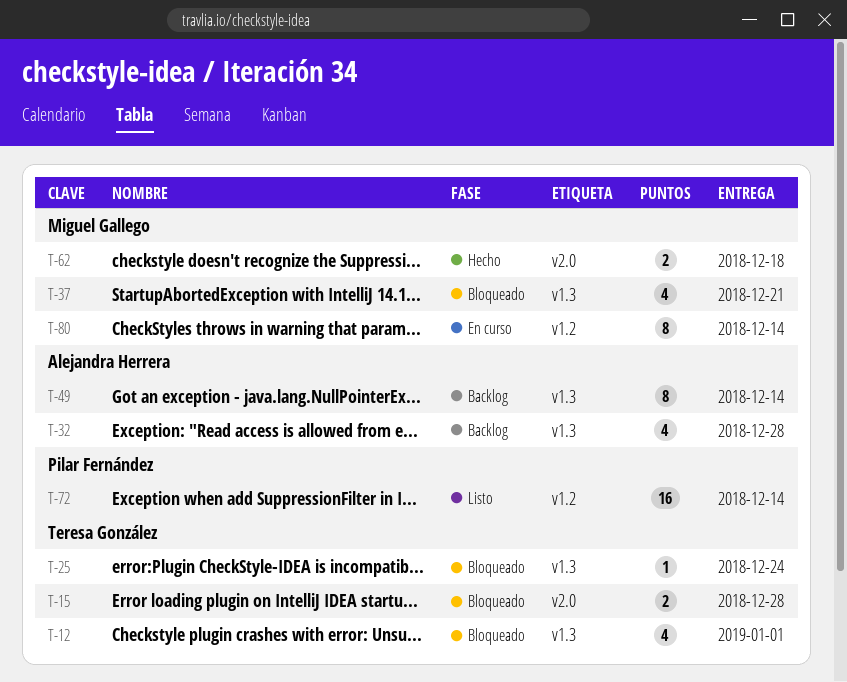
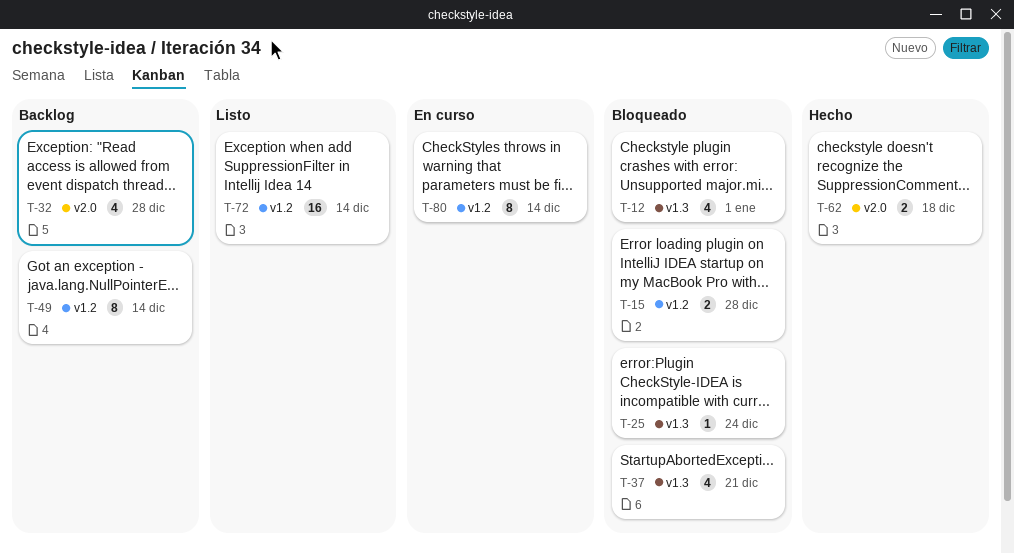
T-15, label: v2.0 -> v1.2
T-32, label: v1.3 -> v2.0
T-49, label: v1.3 -> v1.2

